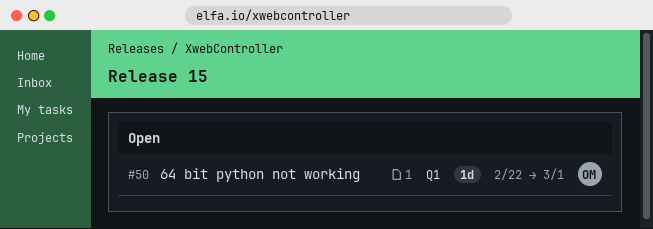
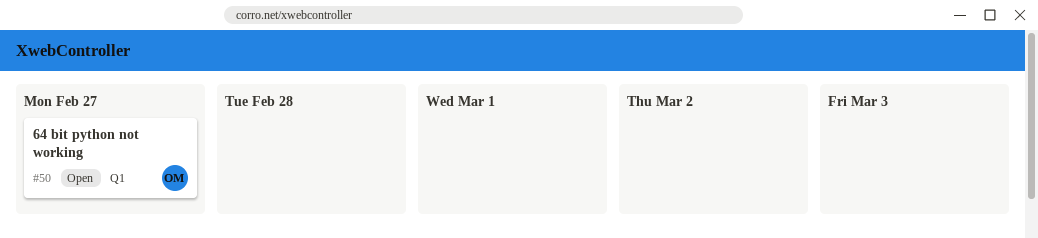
#50, due: Mar 1 -> Feb 27

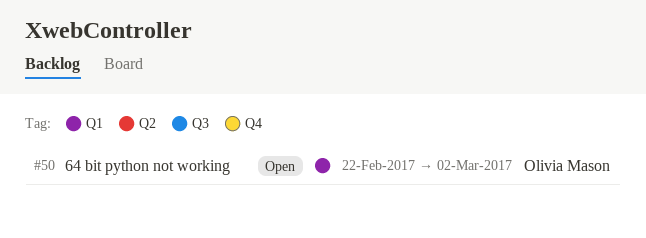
#50, due: Feb 27 -> Mar 2

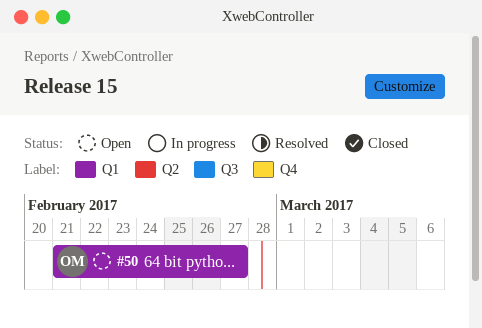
#50, start: Feb 22 -> Feb 21
#50, due: Mar 2 -> Feb 27

